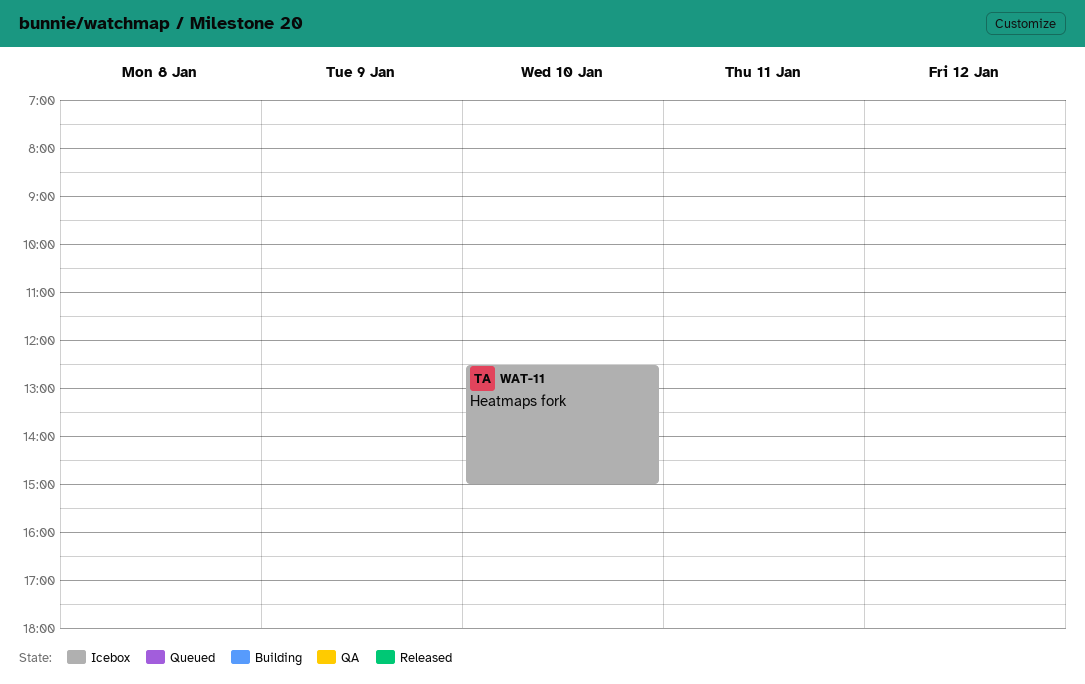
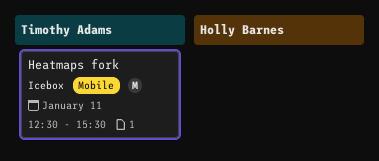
Heatmaps fork, day: Jan 10 -> Jan 11
Heatmaps fork, ends: 15:00 -> 15:30

